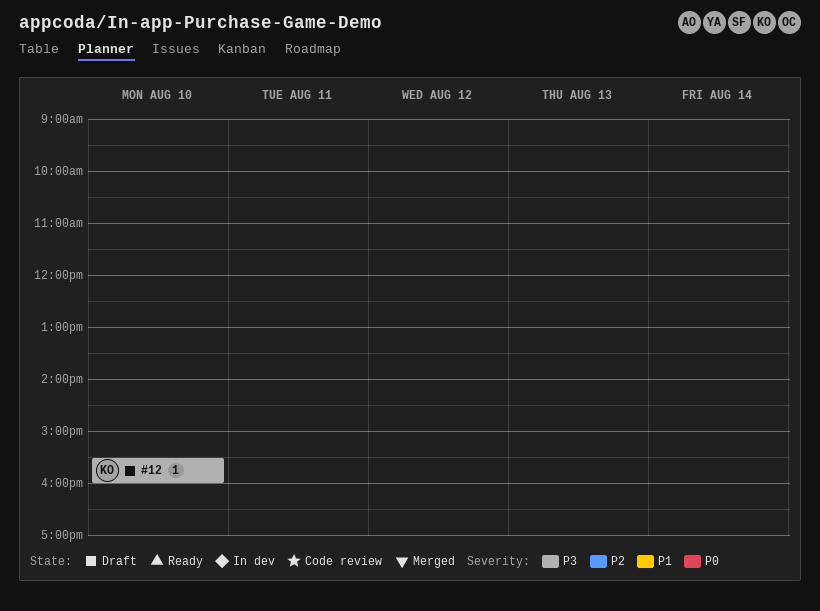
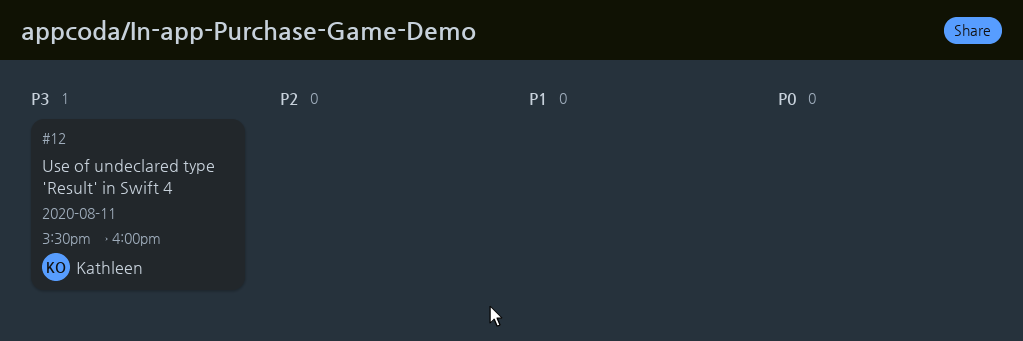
#12, day: Aug 10 -> Aug 11

